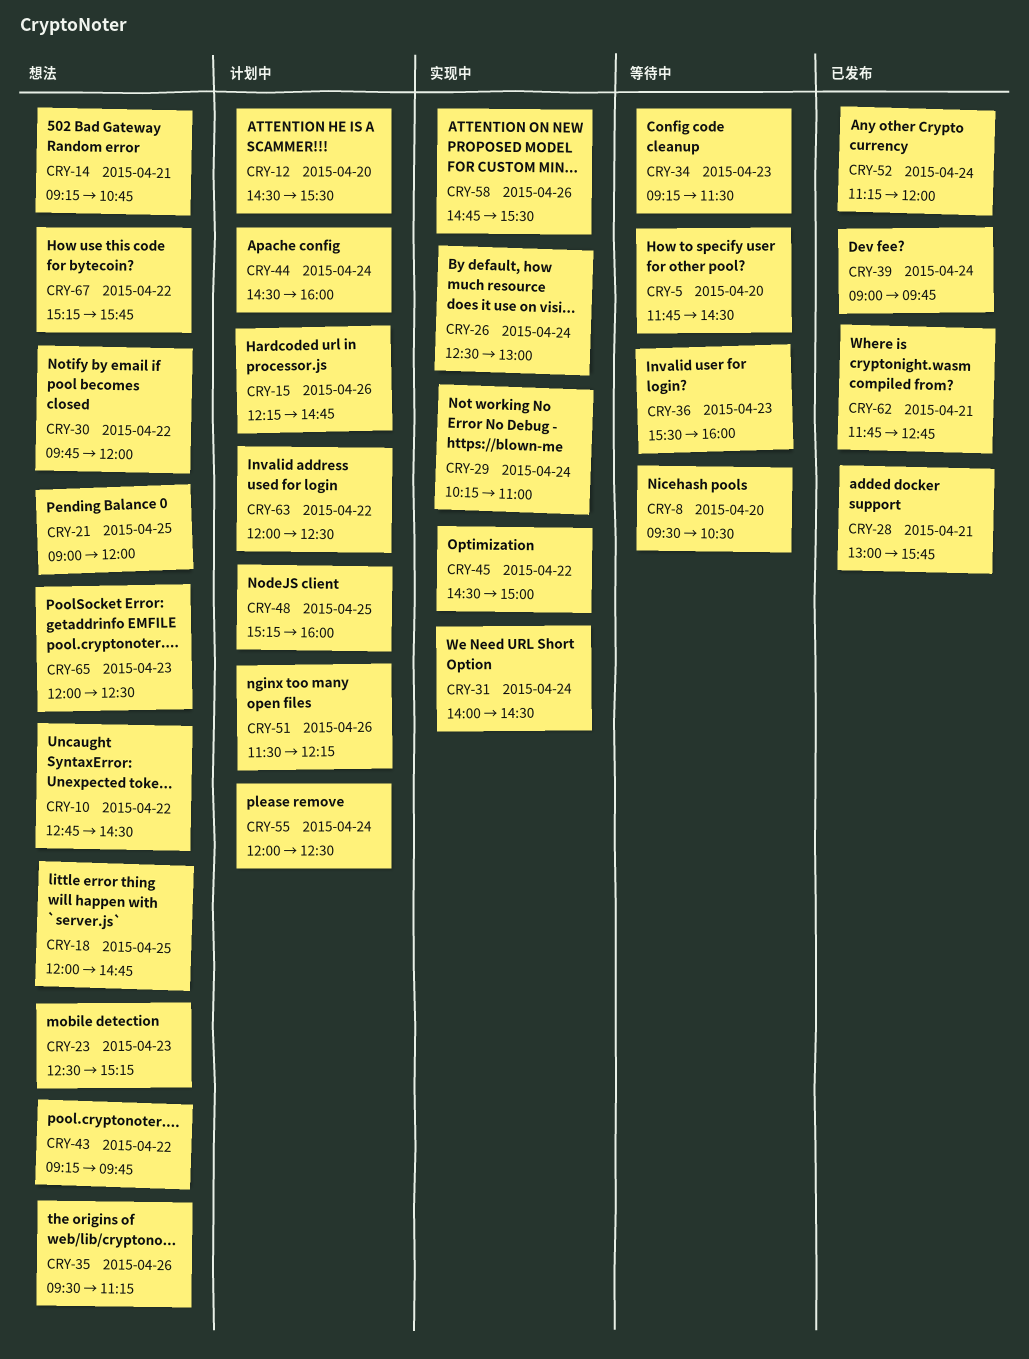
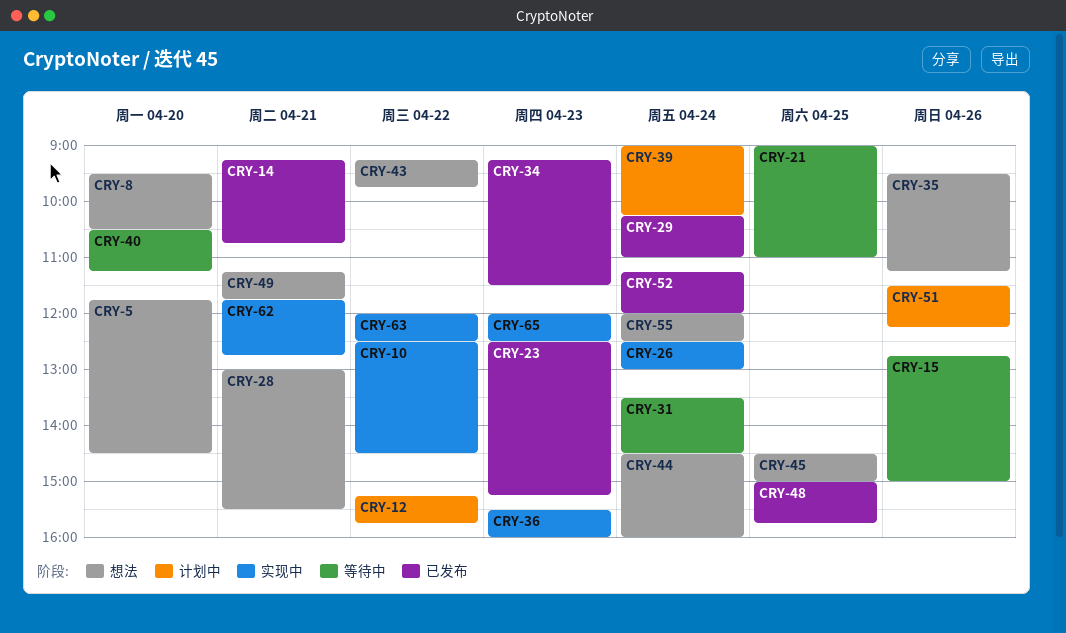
CRY-5, status: 等待中 -> 想法
CRY-8, status: 等待中 -> 想法
CRY-10, status: 想法 -> 实现中
CRY-10, begins: 12:45 -> 12:30
CRY-12, day: Apr 20 -> Apr 22
CRY-12, begins: 14:30 -> 15:15
CRY-12, ends: 15:30 -> 15:45
CRY-14, status: 想法 -> 已发布
CRY-15, status: 计划中 -> 等待中
CRY-15, begins: 12:15 -> 12:45
CRY-15, ends: 14:45 -> 15:00
CRY-18: present -> none
CRY-21, status: 想法 -> 等待中
CRY-21, ends: 12:00 -> 11:00
CRY-23, status: 想法 -> 已发布
CRY-28, status: 已发布 -> 想法
CRY-28, ends: 15:45 -> 15:30
CRY-29, status: 实现中 -> 已发布
CRY-30: present -> none
CRY-31, status: 实现中 -> 等待中
CRY-31, begins: 14:00 -> 13:30
CRY-34, status: 等待中 -> 已发布
CRY-36, status: 等待中 -> 实现中
CRY-39, status: 已发布 -> 计划中
CRY-39, ends: 09:45 -> 10:15
CRY-40: none -> present
CRY-44, status: 计划中 -> 想法
CRY-45, status: 实现中 -> 想法
CRY-45, day: Apr 22 -> Apr 25
CRY-48, status: 计划中 -> 已发布
CRY-48, begins: 15:15 -> 15:00
CRY-48, ends: 16:00 -> 15:45
CRY-49: none -> present
CRY-55, status: 计划中 -> 想法
CRY-58: present -> none
CRY-62, status: 已发布 -> 实现中
CRY-63, status: 计划中 -> 实现中
CRY-65, status: 想法 -> 实现中
CRY-67: present -> none

